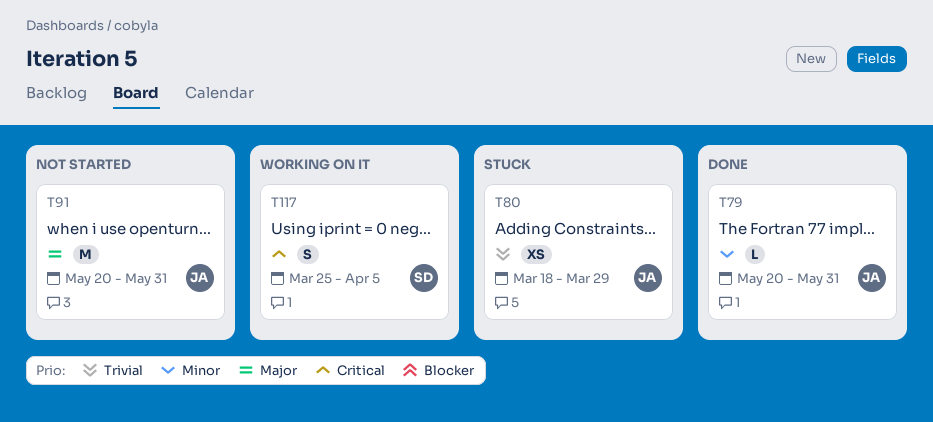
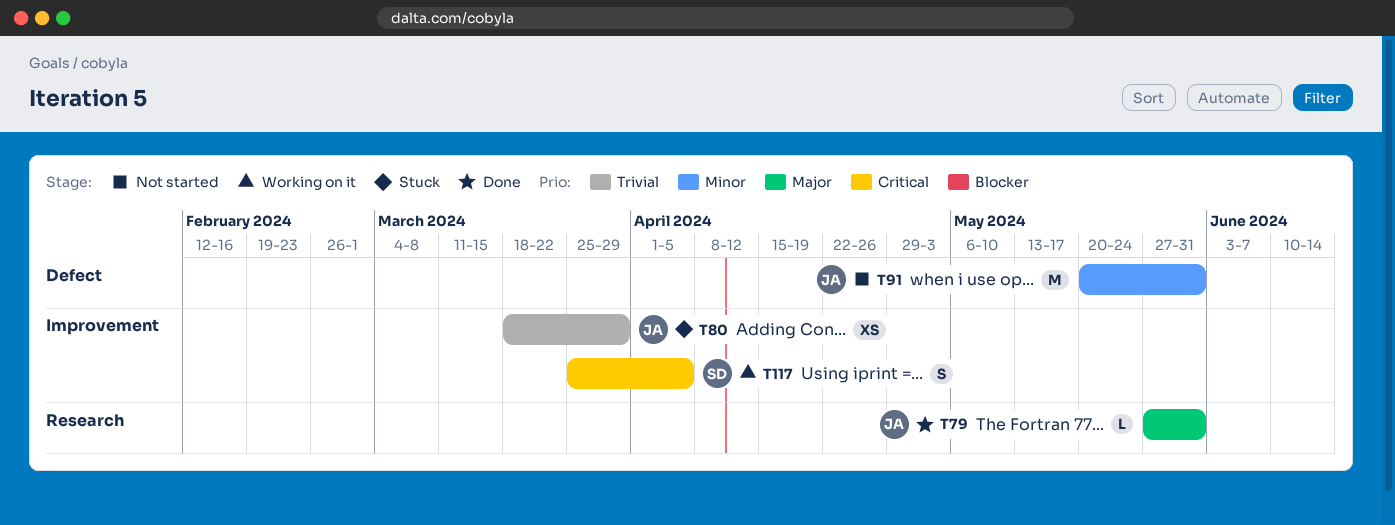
T79, priority: Minor -> Major
T79, start: May 20 -> May 27
T91, priority: Major -> Minor

